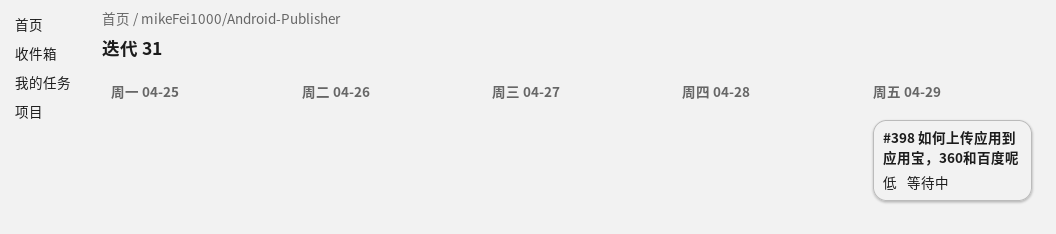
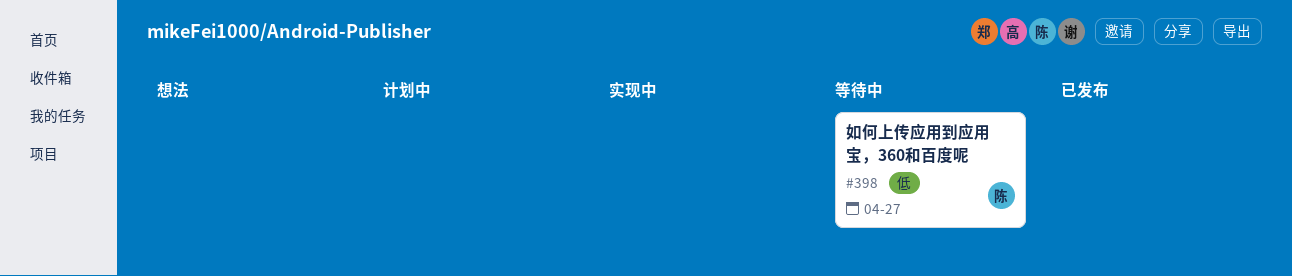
#398, due: Apr 29 -> Apr 27

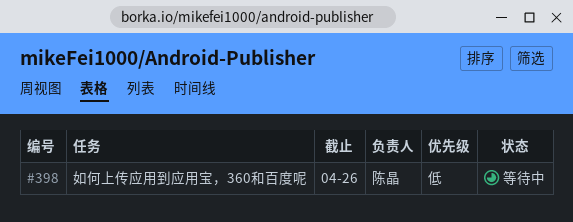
#398, due: Apr 27 -> Apr 26

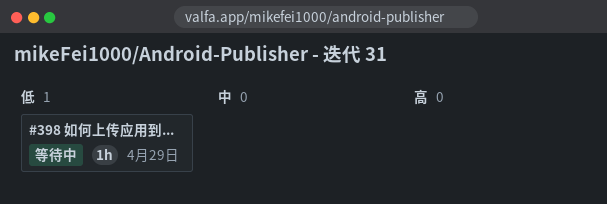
#398, due: Apr 26 -> Apr 29

